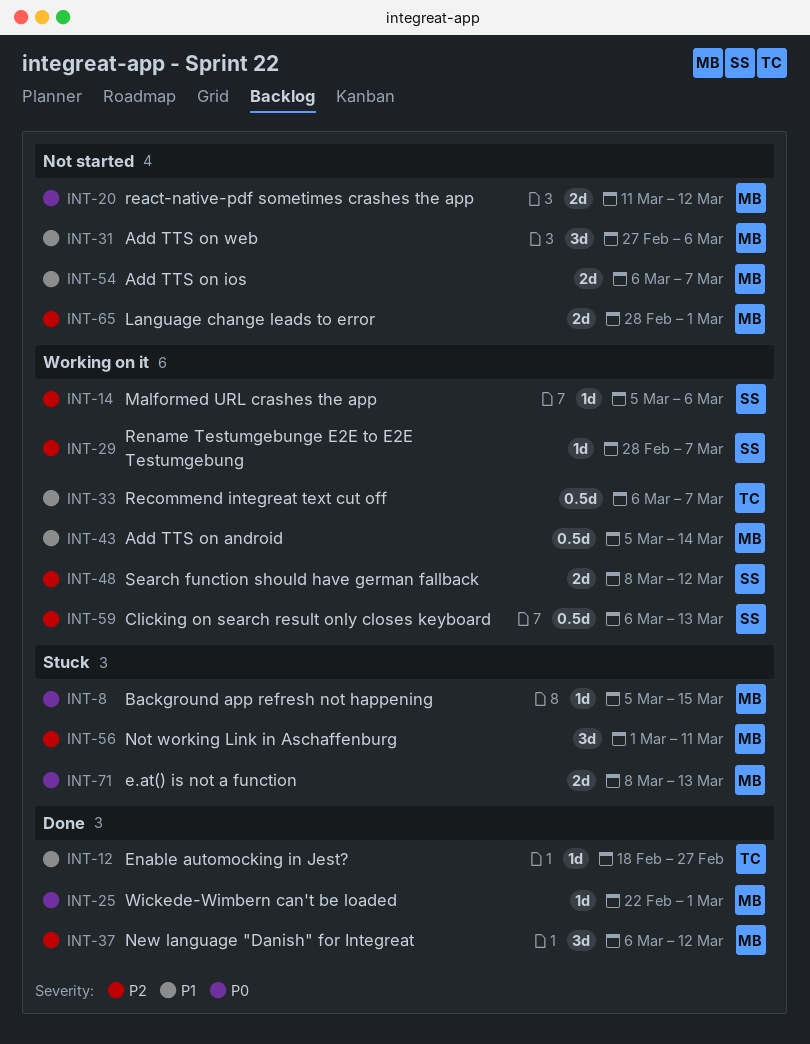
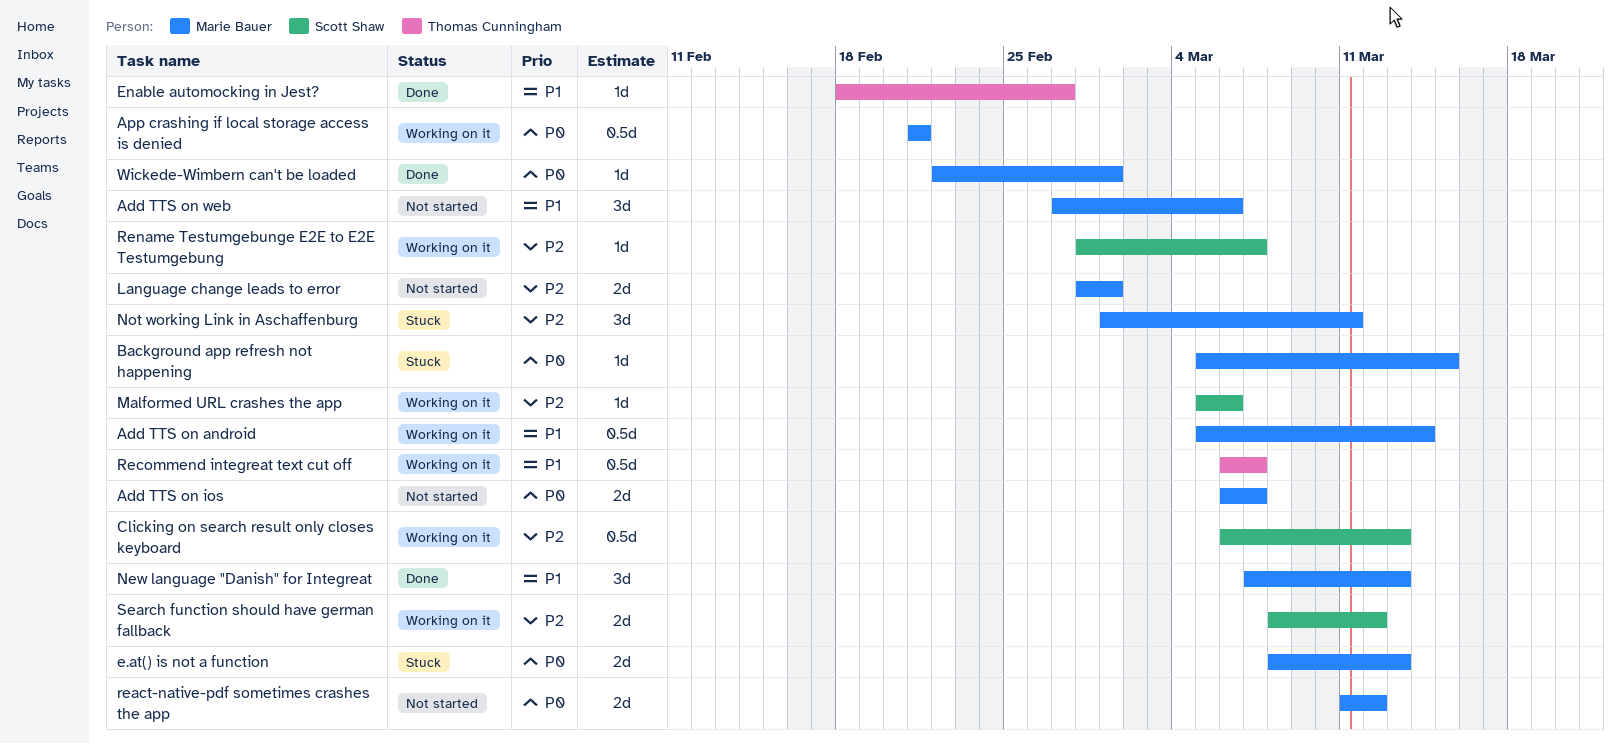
Add TTS on ios, priority: P1 -> P0
App crashing if local storage access is denied: none -> present
New language "Danish" for Integreat, priority: P2 -> P1
New language "Danish" for Integreat, start: Mar 6 -> Mar 7
New language "Danish" for Integreat, due: Mar 12 -> Mar 13

